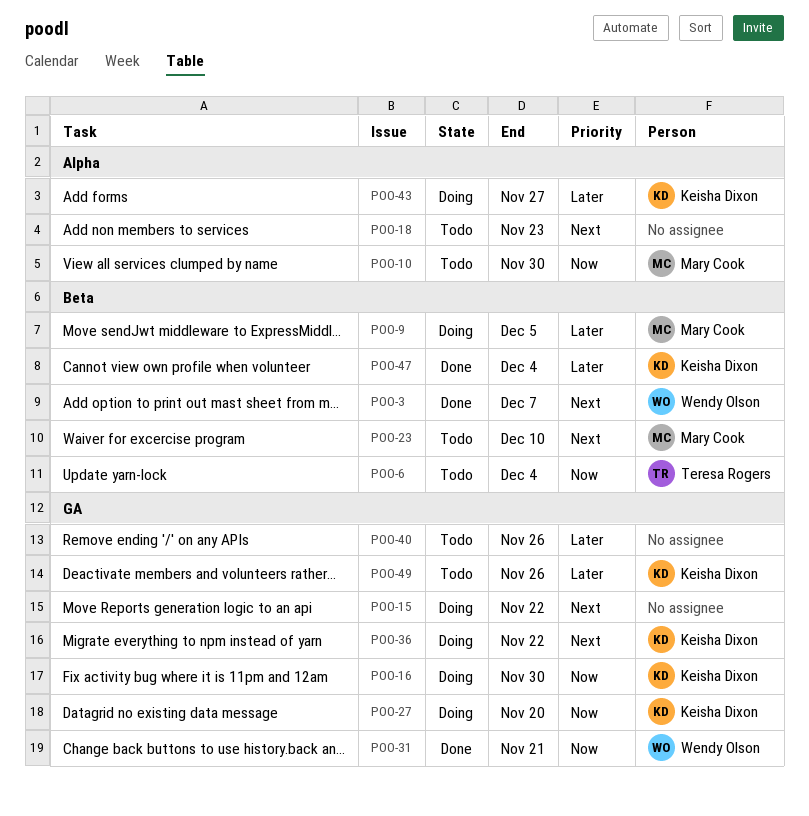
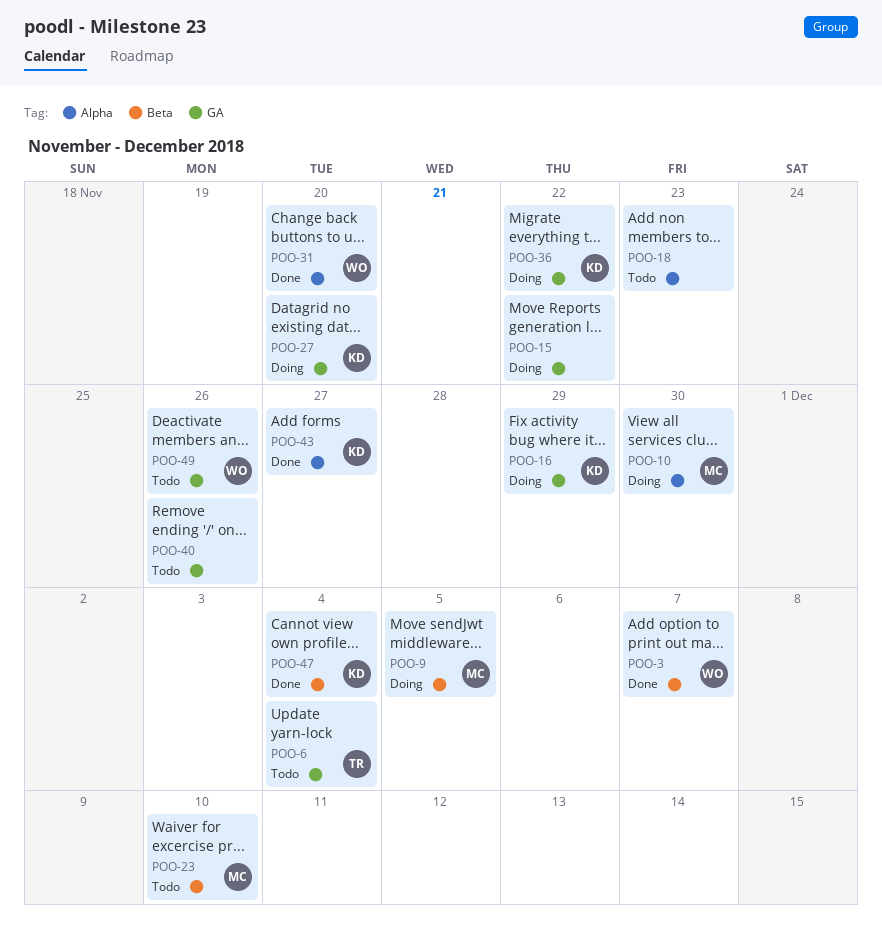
POO-6, label: Beta -> GA
POO-10, status: Todo -> Doing
POO-16, due: Nov 30 -> Nov 29
POO-31, label: GA -> Alpha
POO-31, due: Nov 21 -> Nov 20
POO-43, status: Doing -> Done
POO-49, owner: Keisha Dixon -> Wendy Olson

